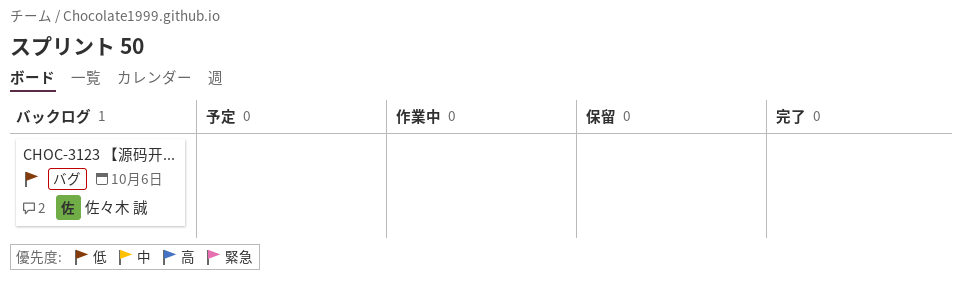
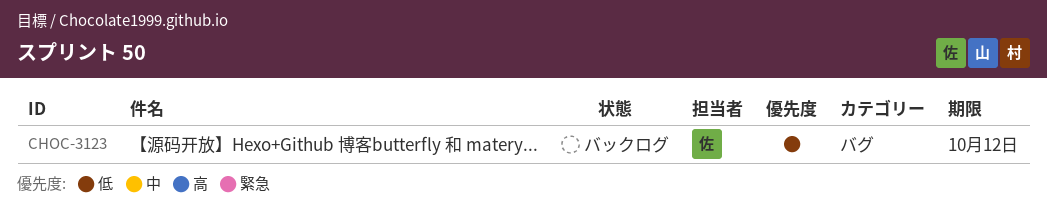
CHOC-3123, due: Oct 6 -> Oct 12

